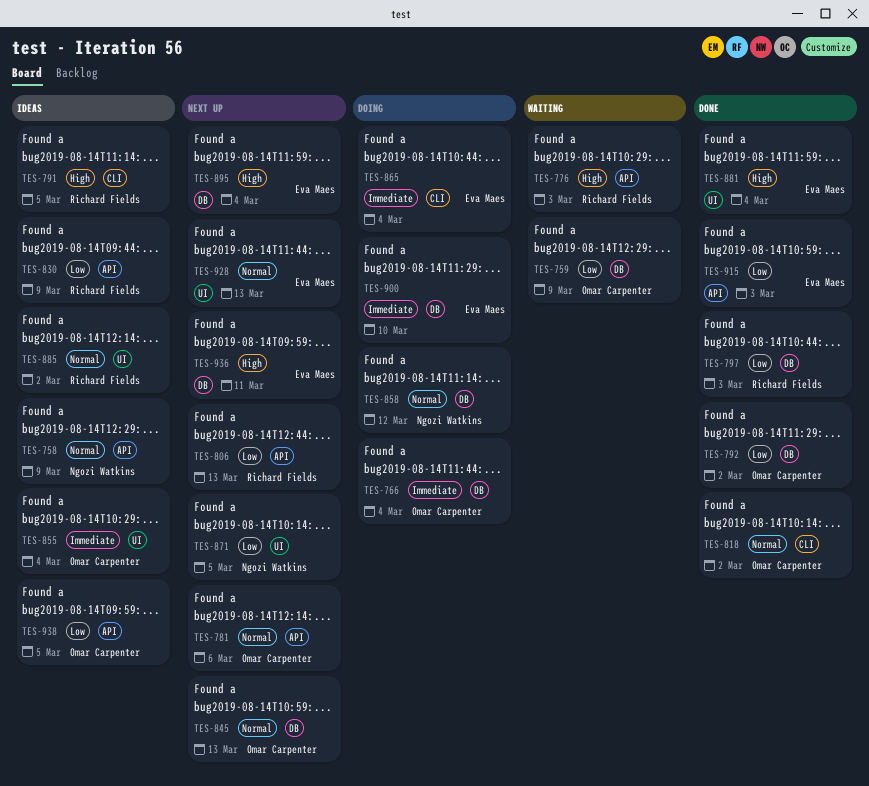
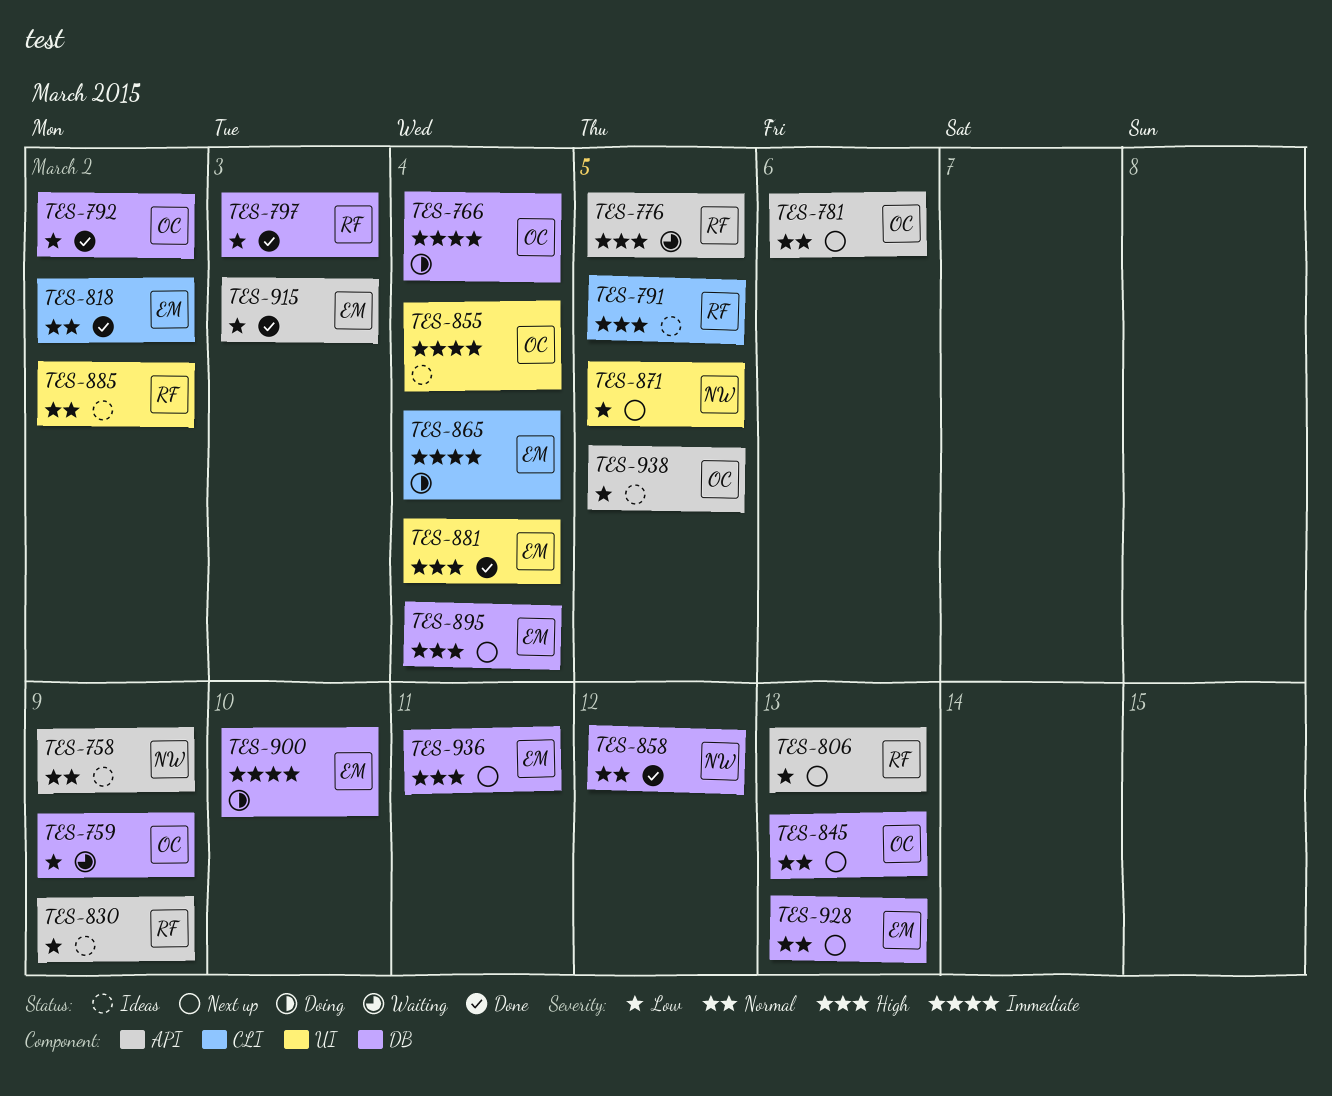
TES-776, due: Mar 3 -> Mar 5
TES-818, owner: Omar Carpenter -> Eva Maes
TES-858, status: Doing -> Done
TES-928, label: UI -> DB

